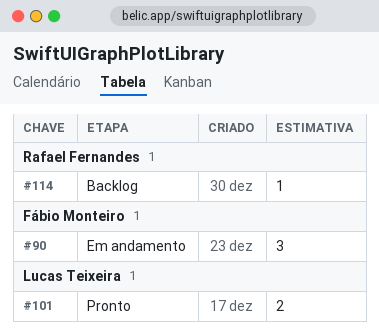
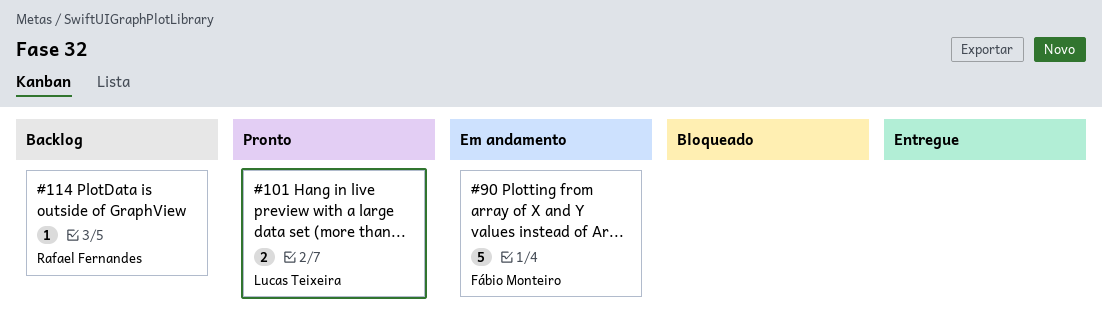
#90, estimate: 3 -> 5

